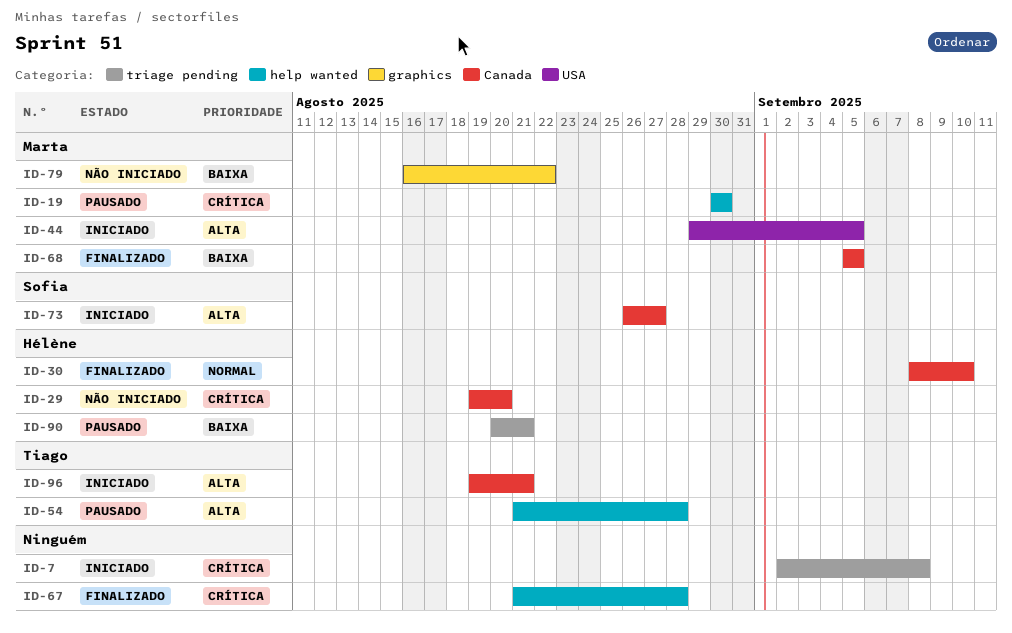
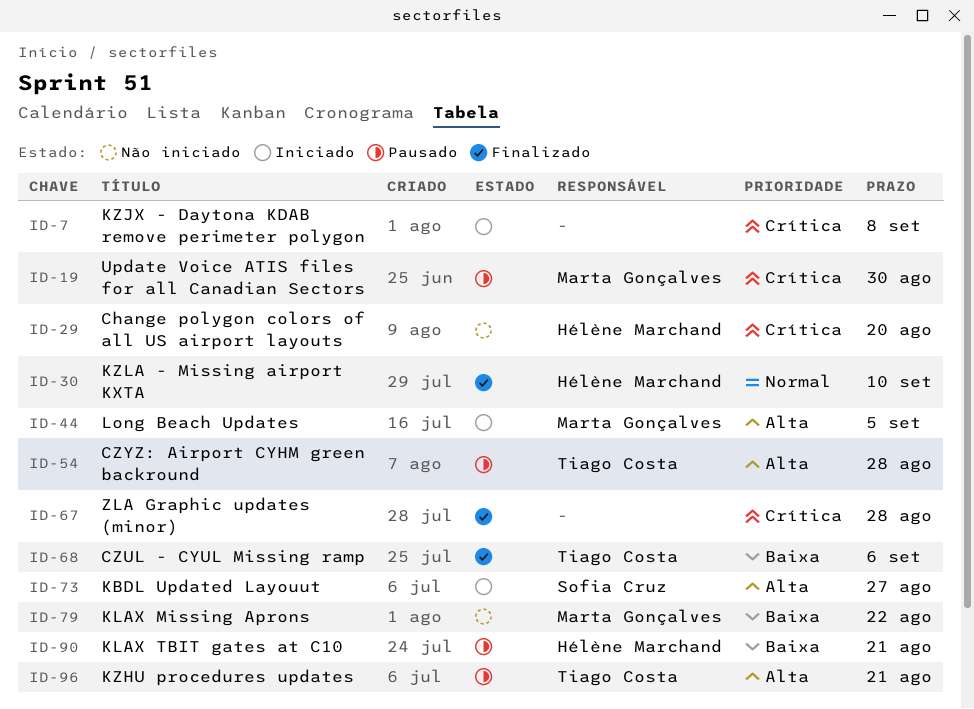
ID-68, owner: Marta Gonçalves -> Tiago Costa
ID-68, due: Sep 5 -> Sep 6
ID-96, status: Iniciado -> Pausado

